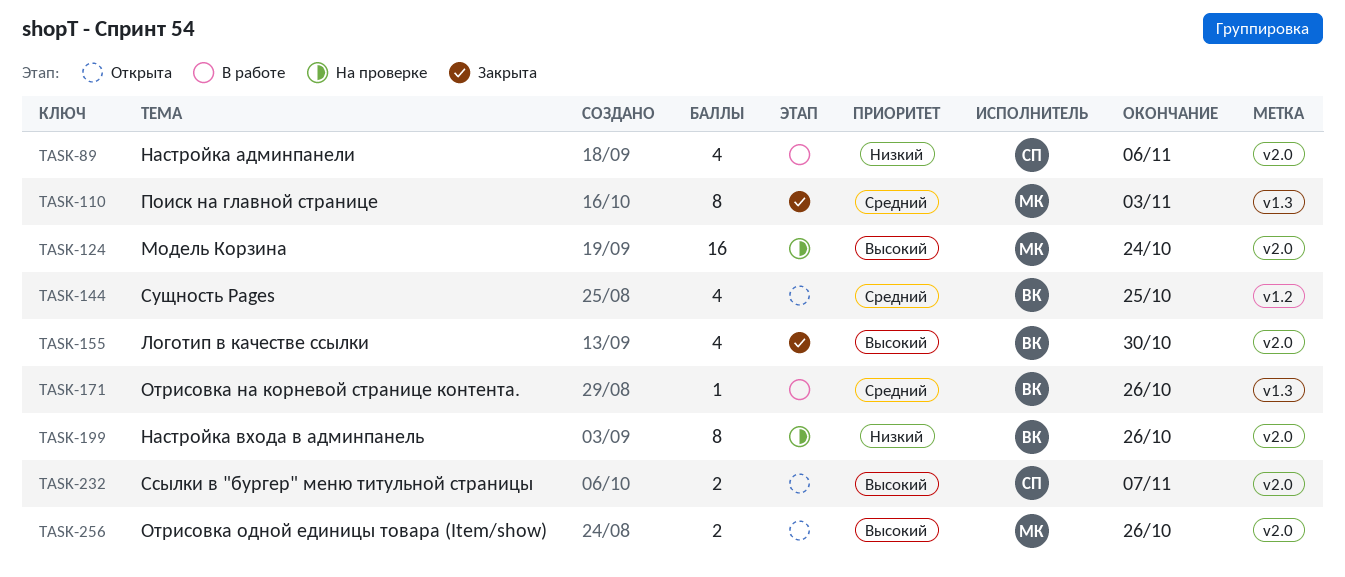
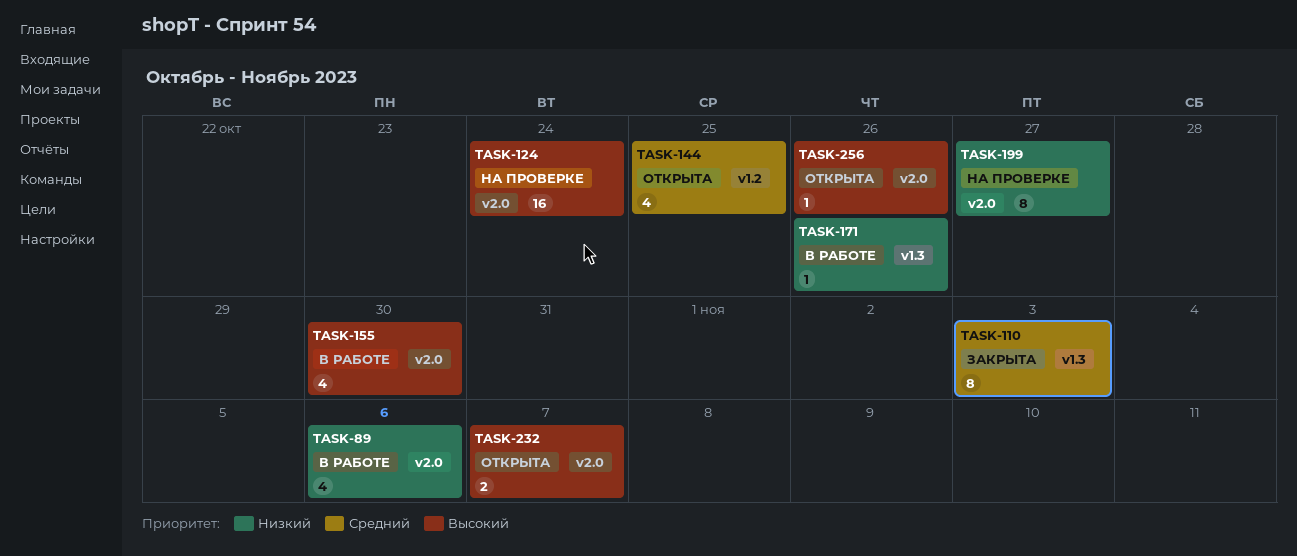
TASK-155, status: Закрыта -> В работе
TASK-171, priority: Средний -> Низкий
TASK-199, due: Oct 26 -> Oct 27
TASK-256, estimate: 2 -> 1

